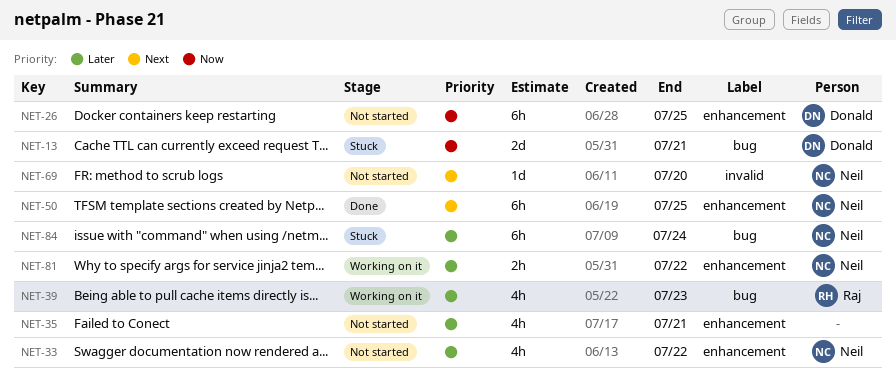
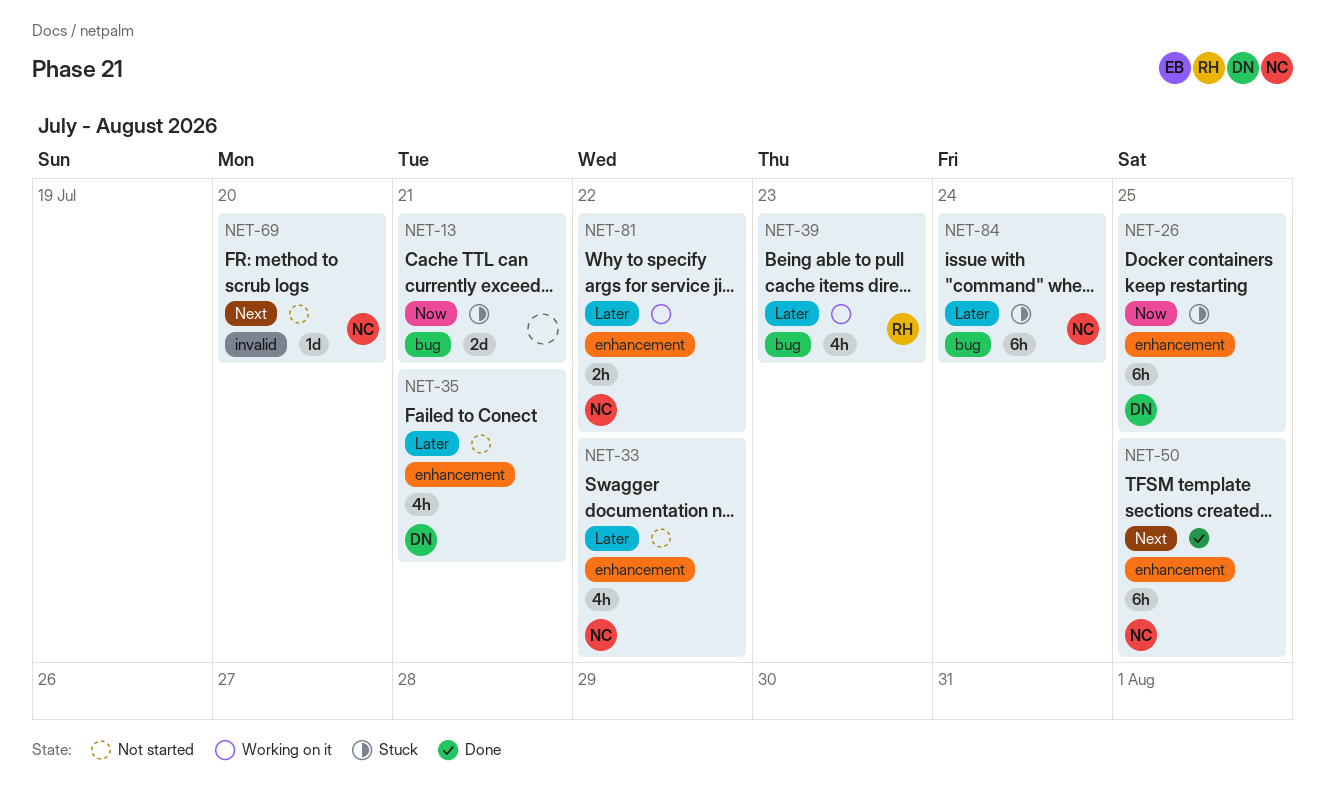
NET-13, owner: Donald -> none
NET-26, status: Not started -> Stuck
NET-35, owner: none -> Donald

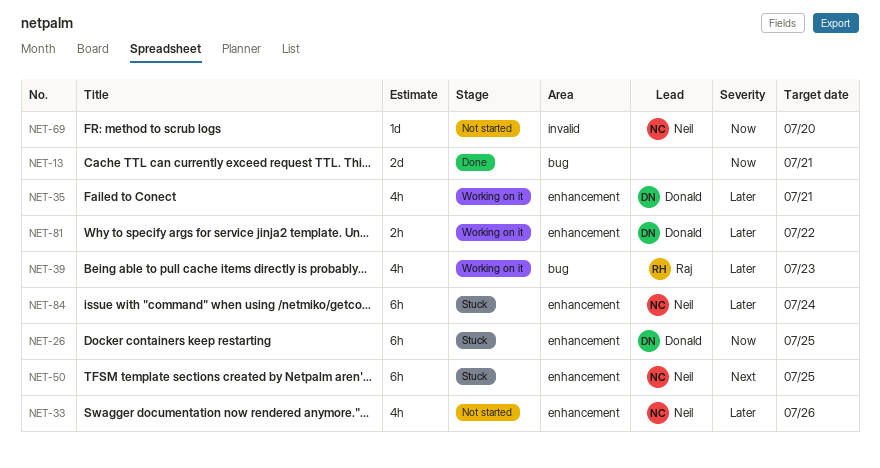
NET-13, status: Stuck -> Done
NET-33, due: Jul 22 -> Jul 26
NET-35, status: Not started -> Working on it
NET-50, status: Done -> Stuck
NET-69, priority: Next -> Now
NET-81, owner: Neil -> Donald
NET-84, label: bug -> enhancement

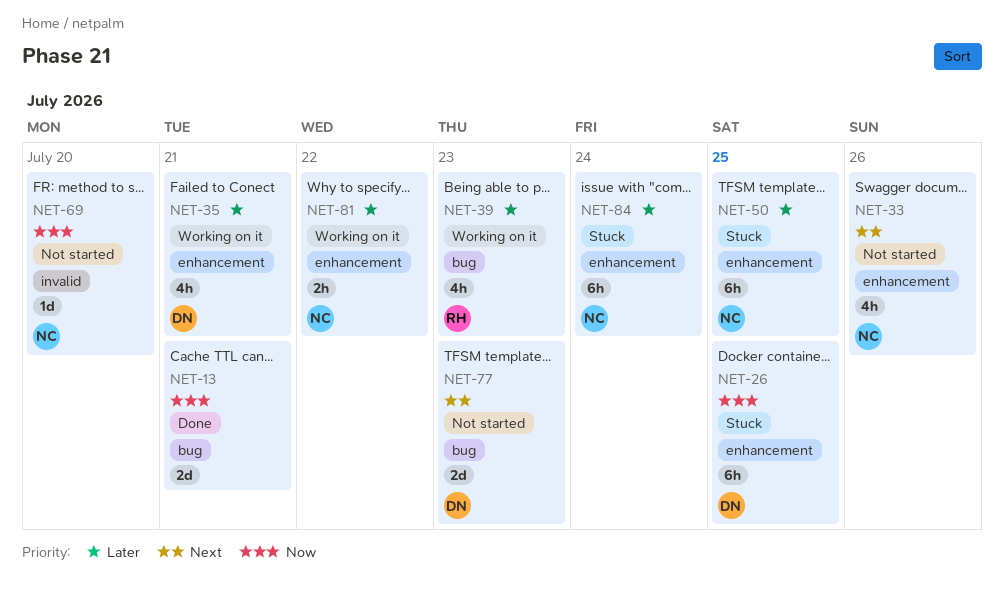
NET-33, priority: Later -> Next
NET-50, priority: Next -> Later
NET-77: none -> present
NET-81, owner: Donald -> Neil

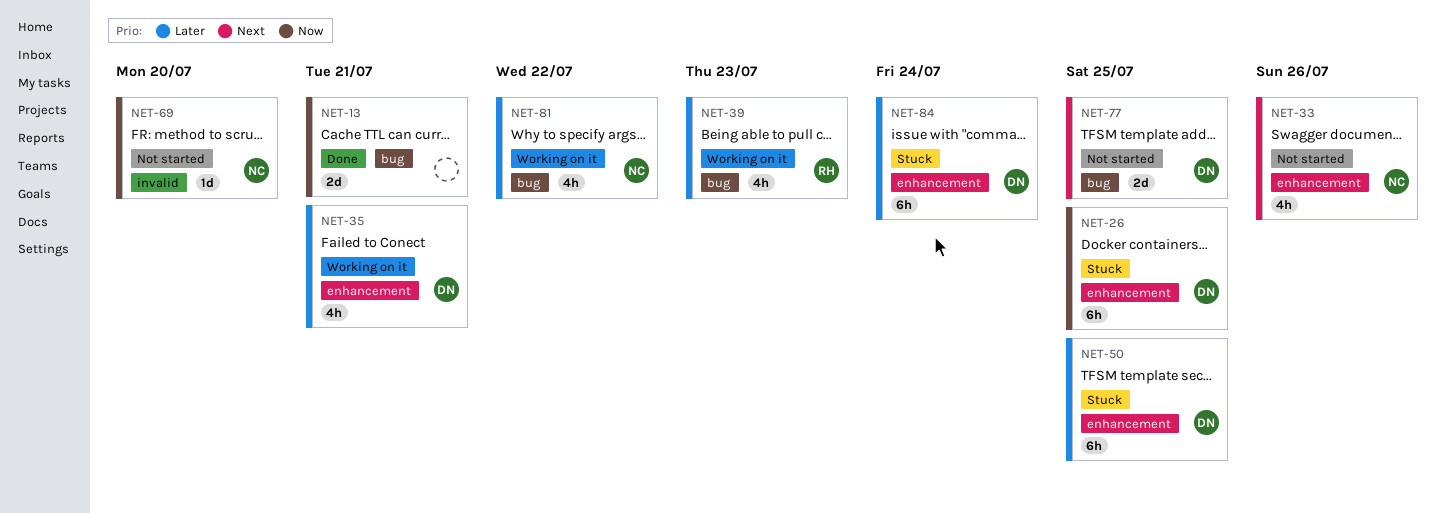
NET-50, owner: NC -> DN
NET-77, due: Jul 23 -> Jul 25
NET-81, label: enhancement -> bug
NET-81, estimate: 2h -> 4h
NET-84, owner: NC -> DN

